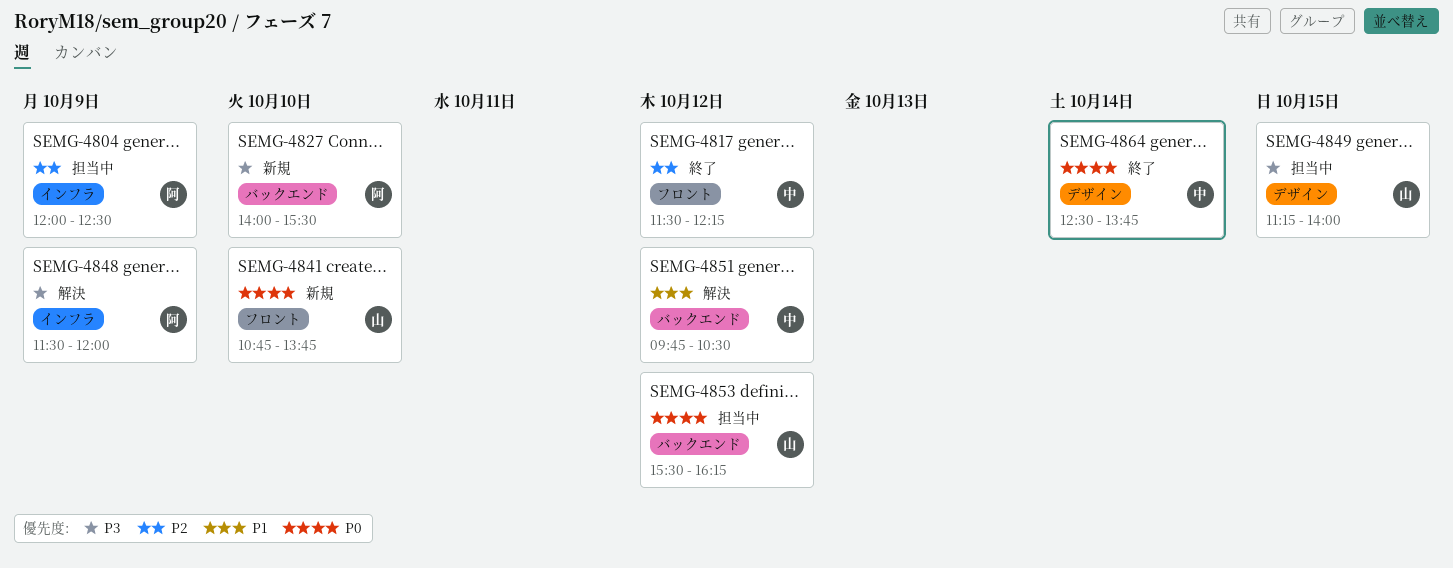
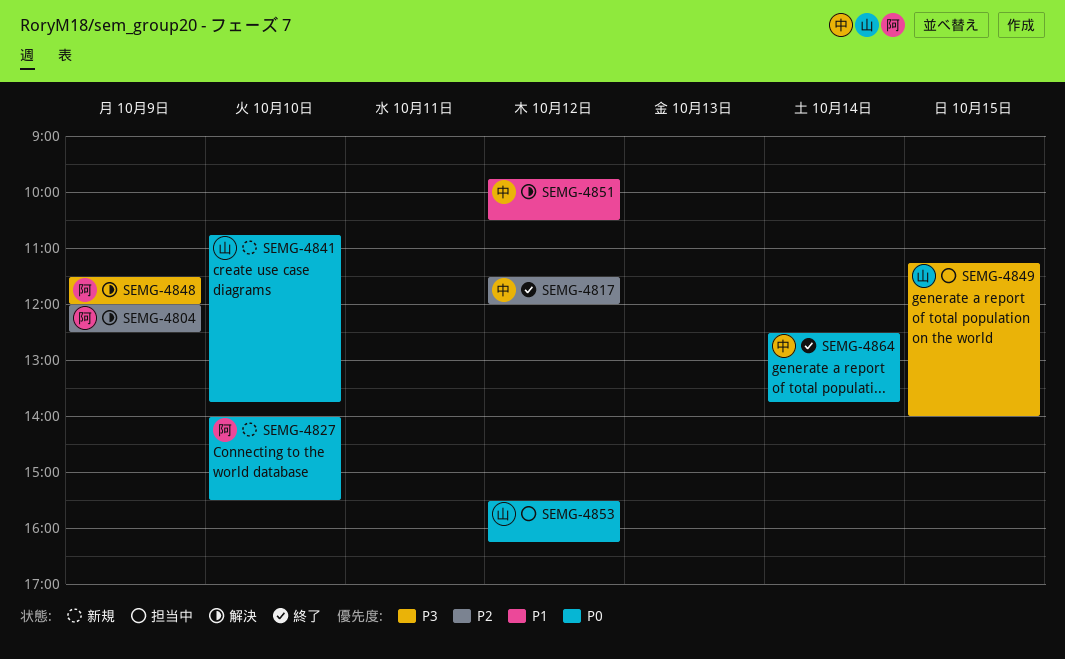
SEMG-4804, status: 担当中 -> 解決
SEMG-4817, ends: 12:15 -> 12:00
SEMG-4827, priority: P3 -> P0

